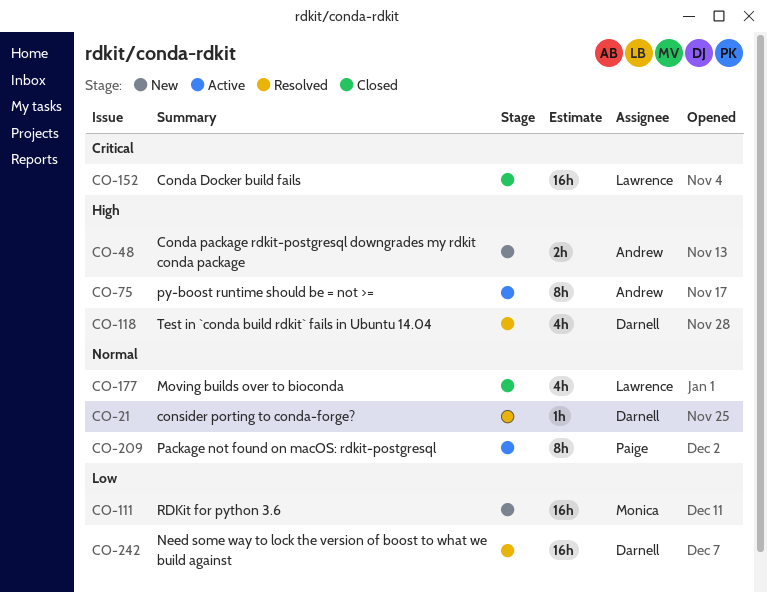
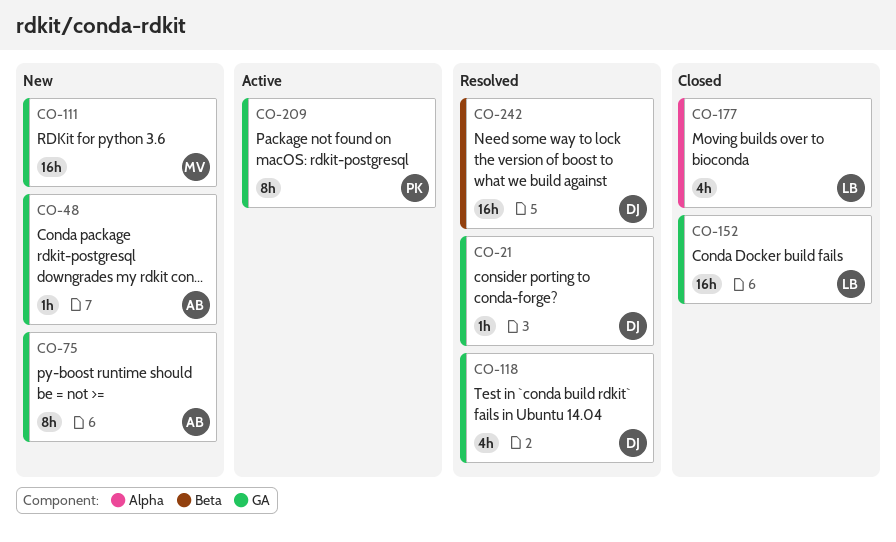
CO-48, estimate: 2h -> 1h
CO-75, status: Active -> New

